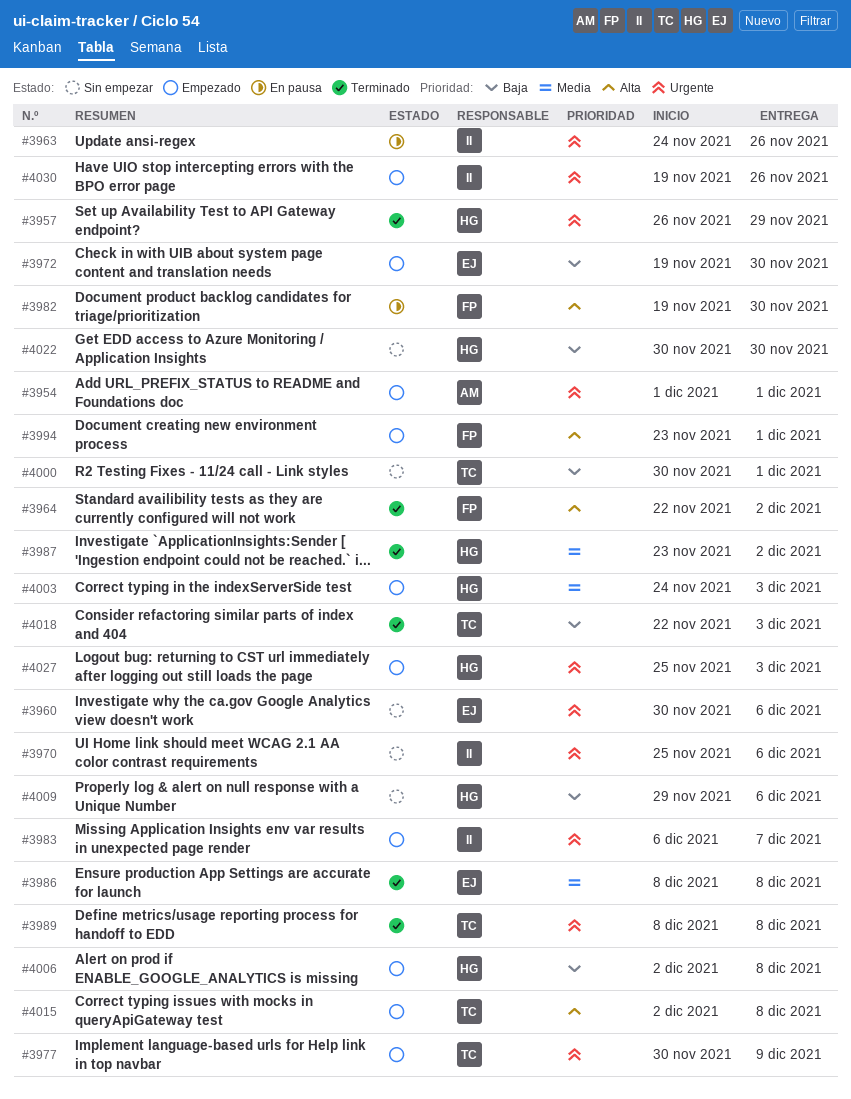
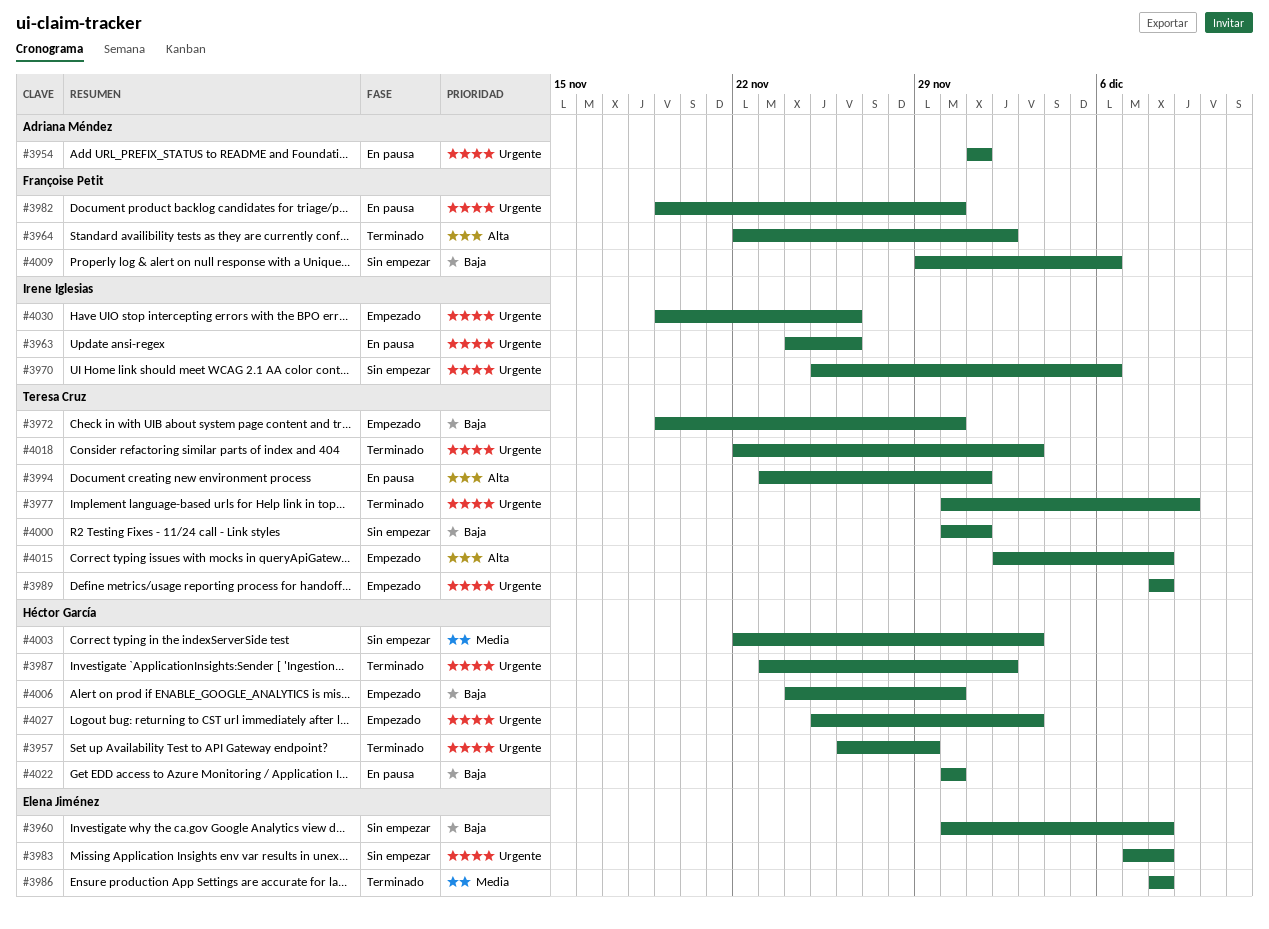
#3954, status: Empezado -> En pausa
#3960, priority: Urgente -> Baja
#3960, due: Dec 6 -> Dec 8
#3972, owner: Elena Jiménez -> Teresa Cruz
#3977, status: Empezado -> Terminado
#3982, priority: Alta -> Urgente
#3983, status: Empezado -> Sin empezar
#3983, owner: Irene Iglesias -> Elena Jiménez
#3983, start: Dec 6 -> Dec 7
#3983, due: Dec 7 -> Dec 8
#3987, priority: Media -> Urgente
#3989, status: Terminado -> Empezado
#3994, status: Empezado -> En pausa
#3994, owner: Françoise Petit -> Teresa Cruz
#4003, status: Empezado -> Sin empezar
#4003, start: Nov 24 -> Nov 22
#4006, start: Dec 2 -> Nov 24
#4006, due: Dec 8 -> Nov 30
#4009, owner: Héctor García -> Françoise Petit
#4018, priority: Baja -> Urgente
#4022, status: Sin empezar -> En pausa

